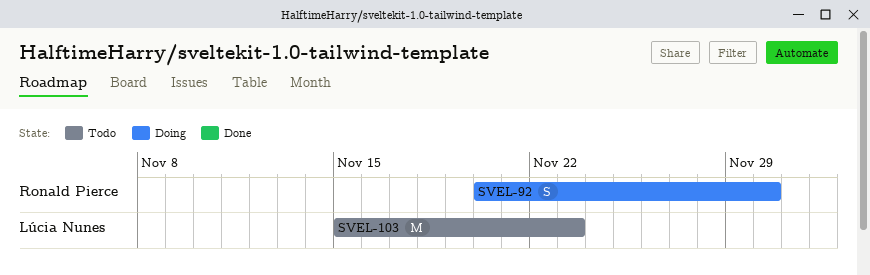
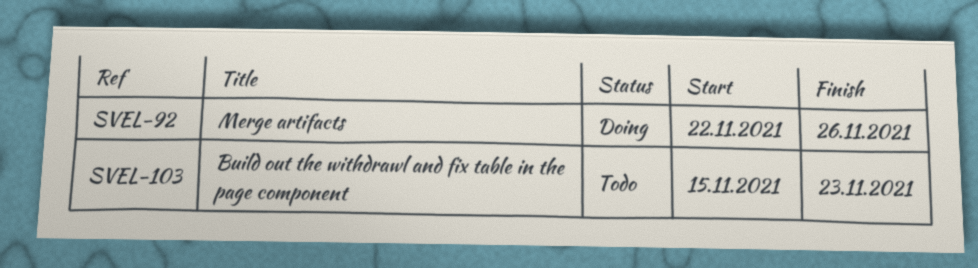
SVEL-92, start: Nov 20 -> Nov 22
SVEL-92, due: Nov 30 -> Nov 26

